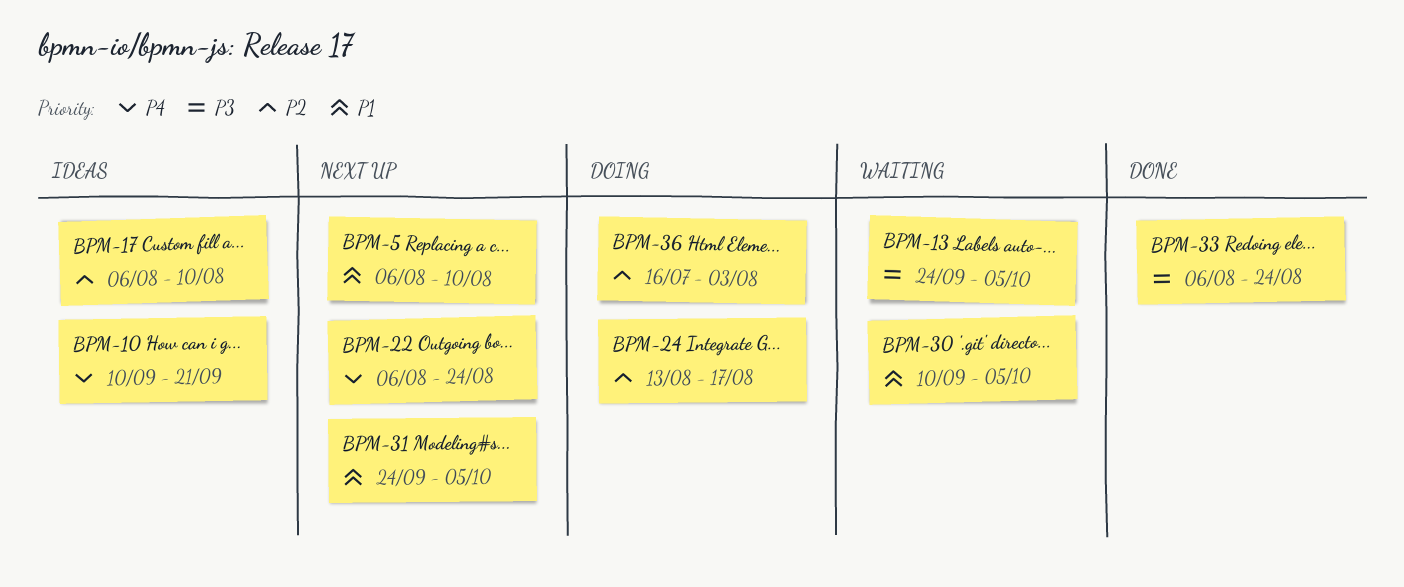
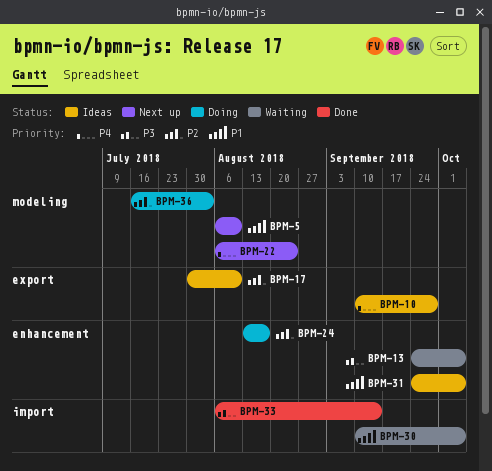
BPM-10, due: Sep 21 -> Sep 28
BPM-17, start: Aug 6 -> Jul 30
BPM-31, status: Next up -> Ideas
BPM-33, due: Aug 24 -> Sep 14

